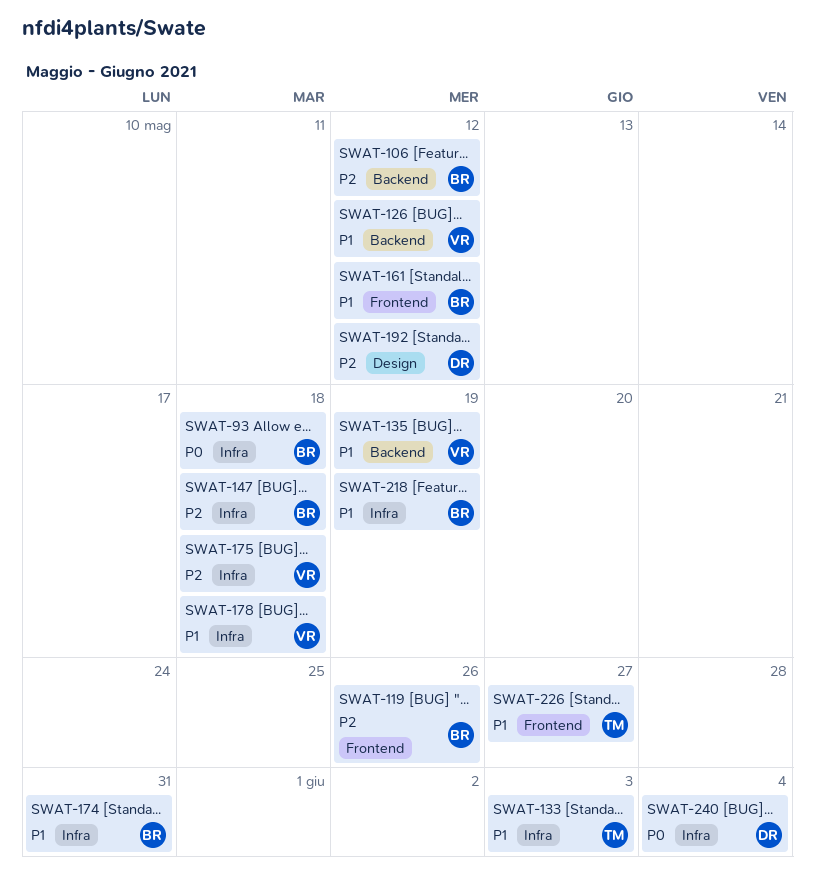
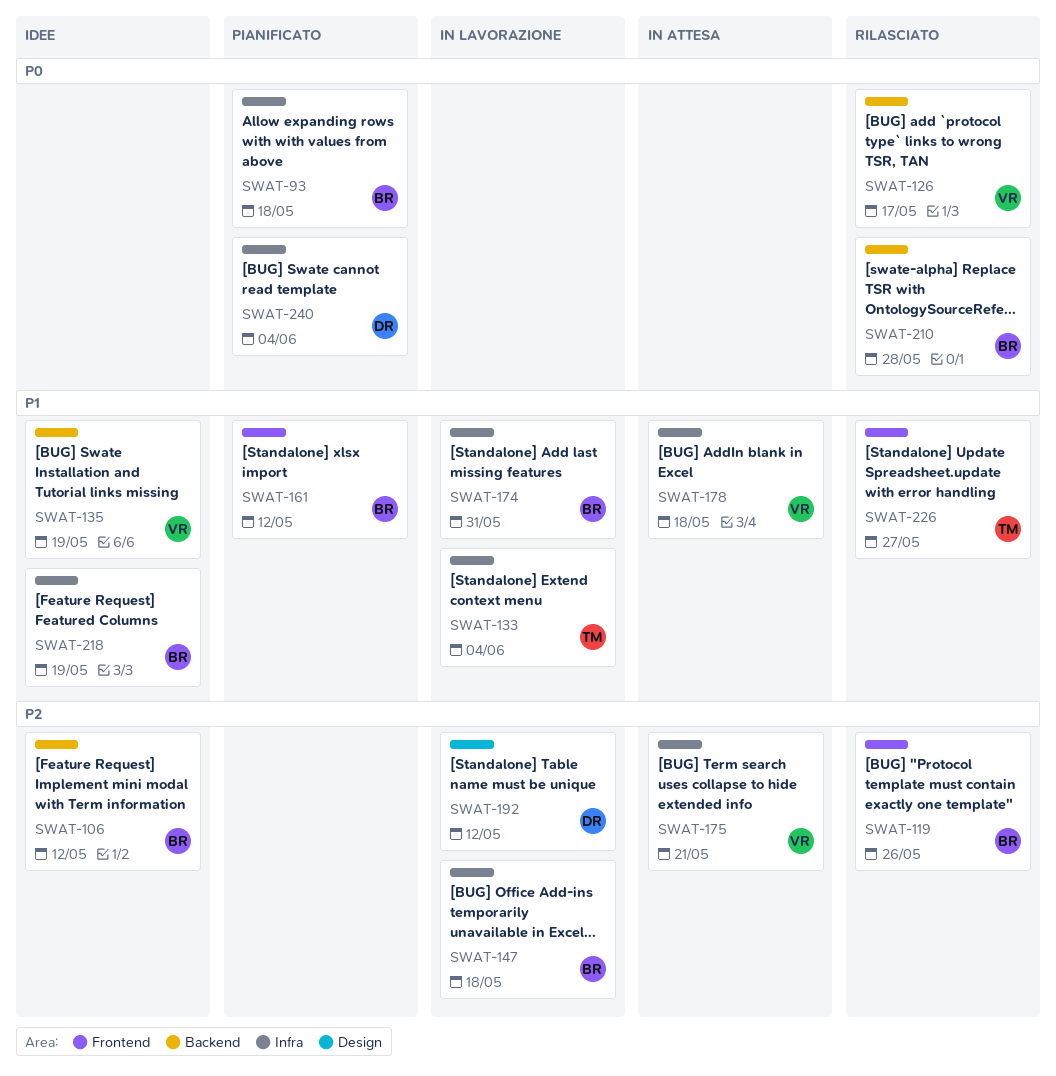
SWAT-126, priority: P1 -> P0
SWAT-126, due: May 12 -> May 17
SWAT-133, due: Jun 3 -> Jun 4
SWAT-175, due: May 18 -> May 21
SWAT-210: none -> present

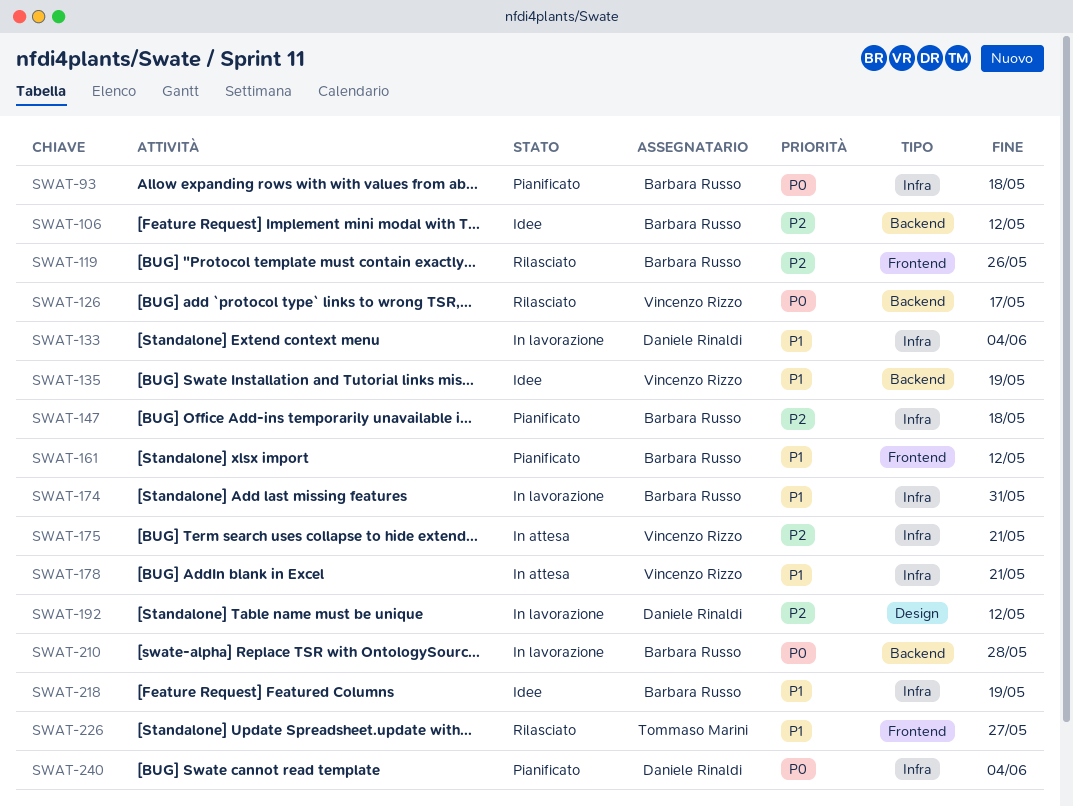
SWAT-133, owner: Tommaso Marini -> Daniele Rinaldi
SWAT-147, status: In lavorazione -> Pianificato
SWAT-178, due: May 18 -> May 21
SWAT-210, status: Rilasciato -> In lavorazione

